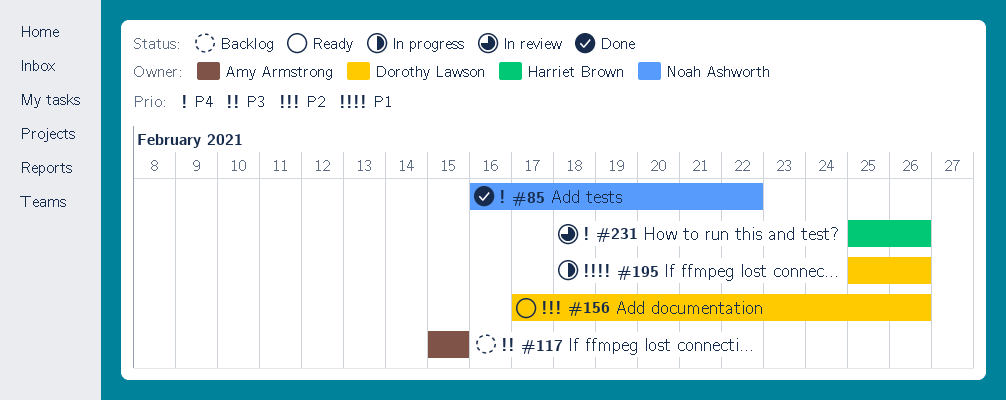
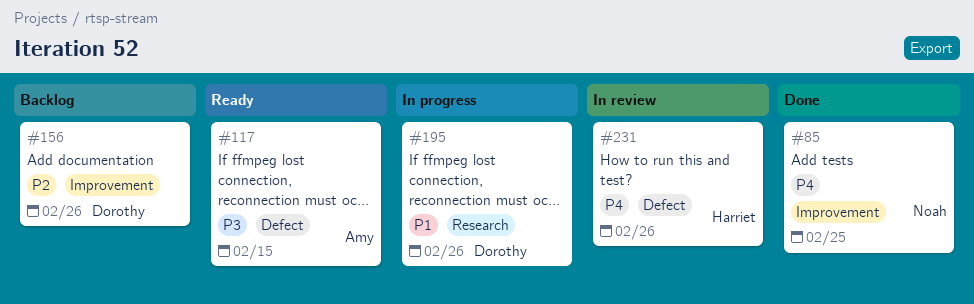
#85, due: Feb 22 -> Feb 25
#117, status: Backlog -> Ready
#156, status: Ready -> Backlog

